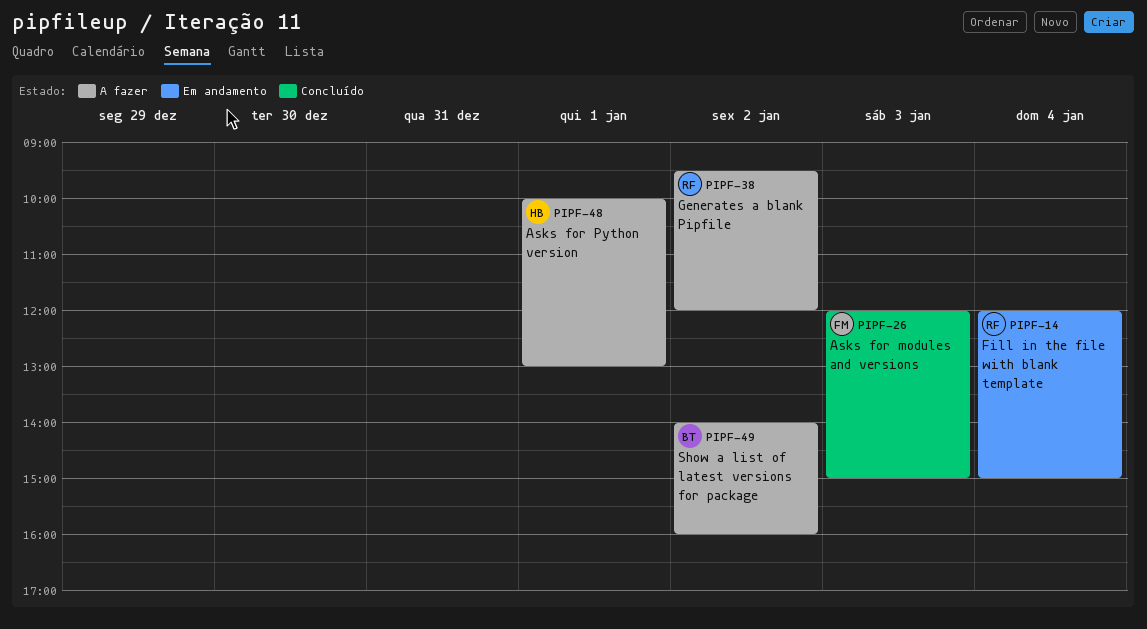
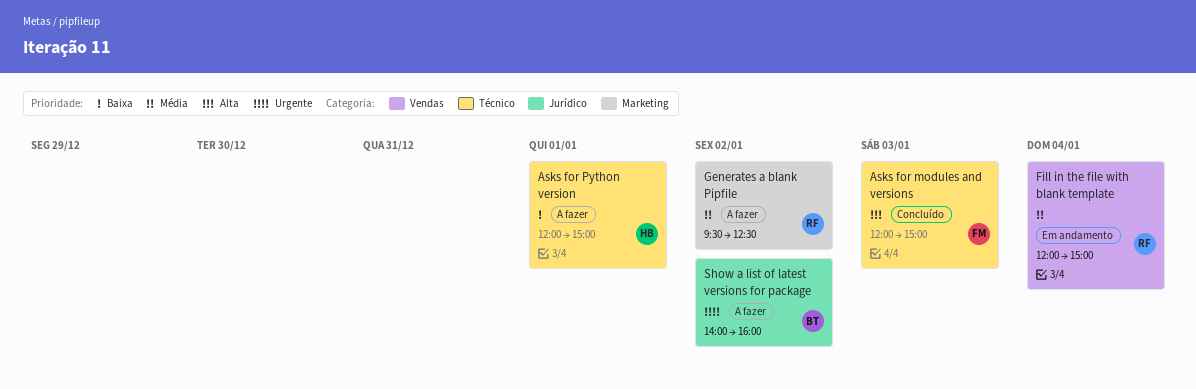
Asks for Python version, begins: 10:00 -> 12:00
Asks for Python version, ends: 13:00 -> 15:00
Generates a blank Pipfile, ends: 12:00 -> 12:30

